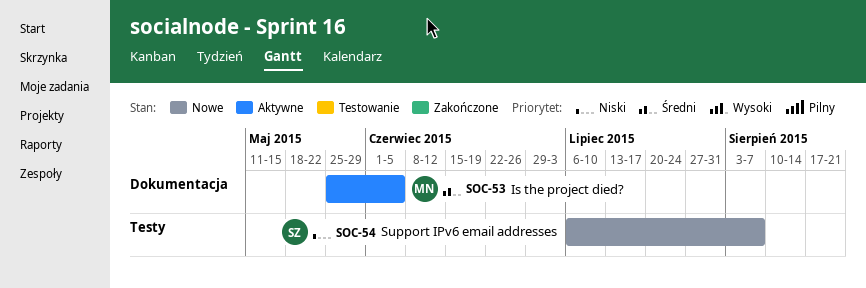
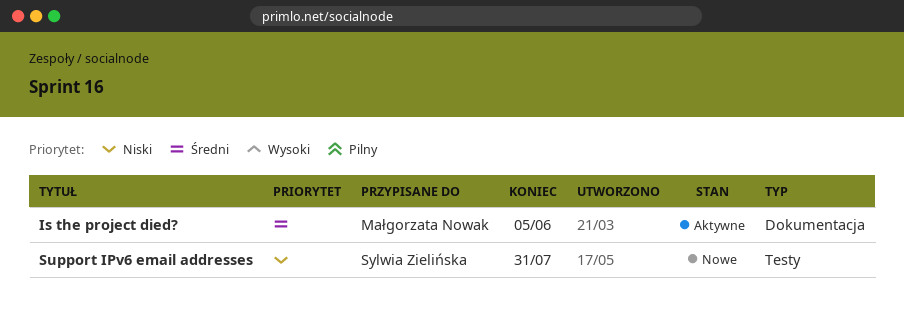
Support IPv6 email addresses, due: Aug 7 -> Jul 31

